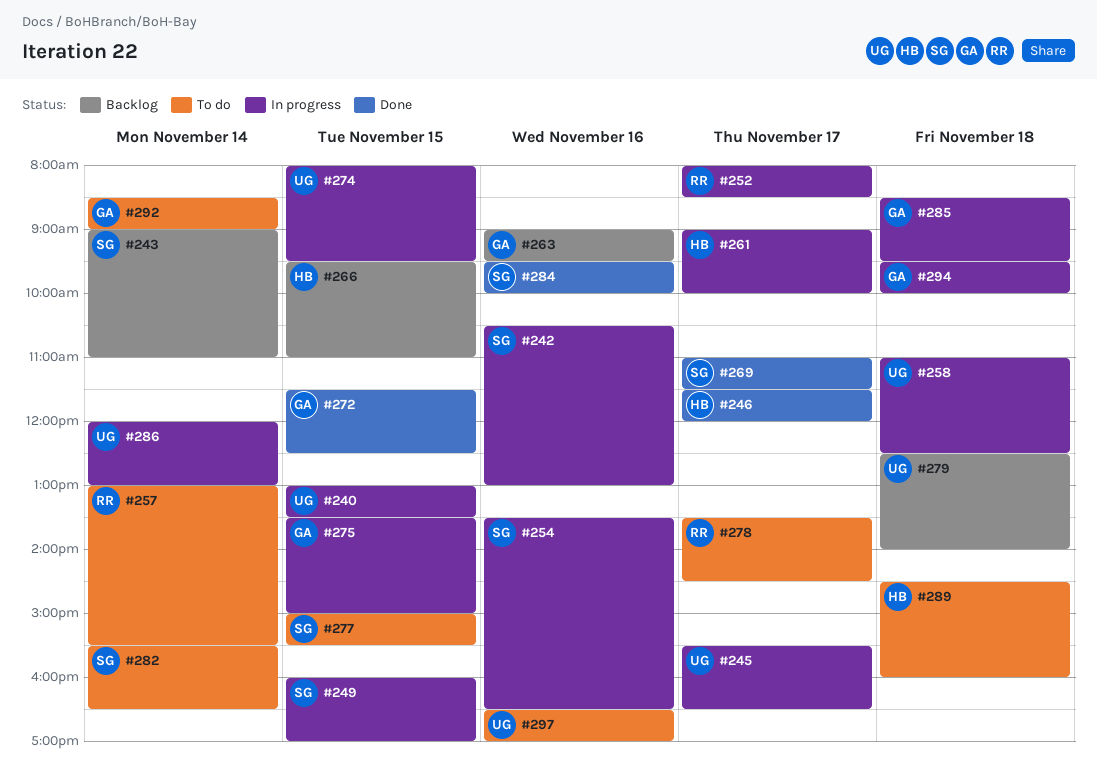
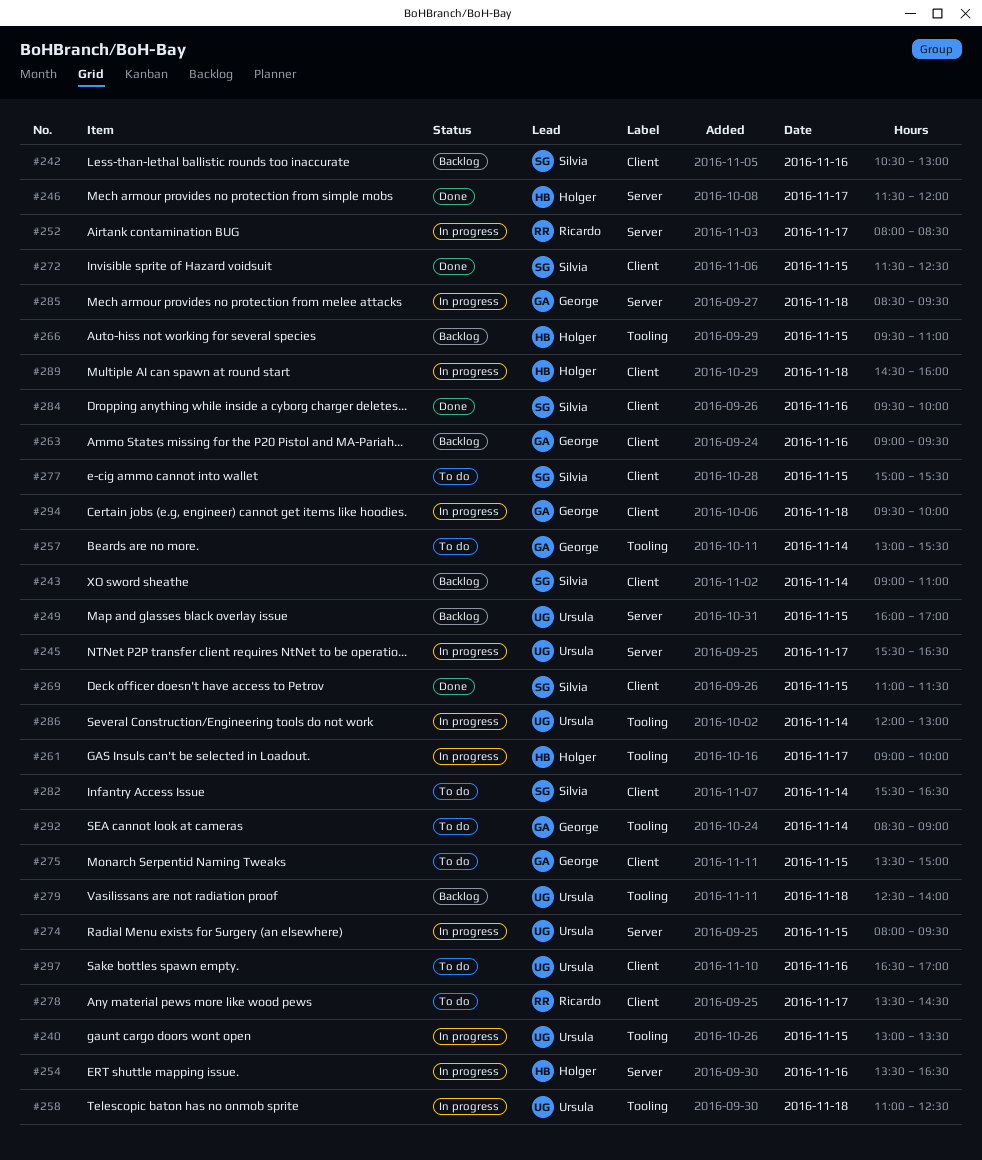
#242, status: In progress -> Backlog
#249, status: In progress -> Backlog
#249, owner: Silvia -> Ursula
#254, owner: Silvia -> Holger
#257, owner: Ricardo -> George
#269, day: Nov 17 -> Nov 15
#272, owner: George -> Silvia
#275, status: In progress -> To do
#289, status: To do -> In progress

